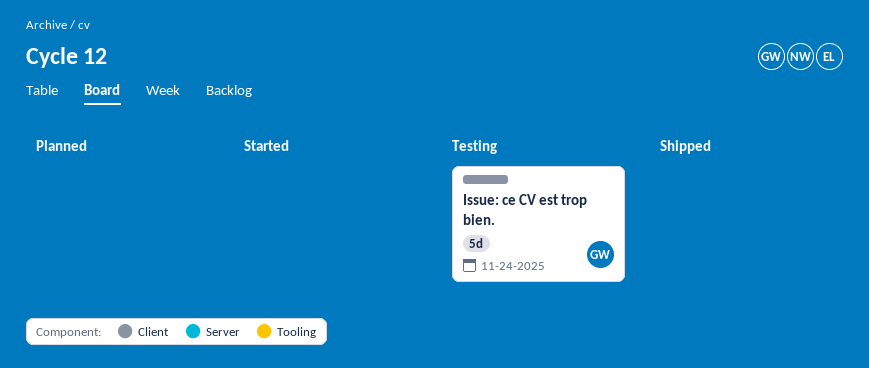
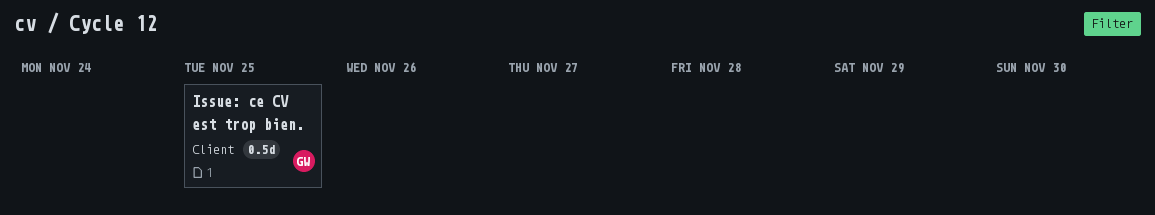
Issue: ce CV est trop bien., estimate: 5d -> 0.5d
Issue: ce CV est trop bien., due: Nov 24 -> Nov 25

